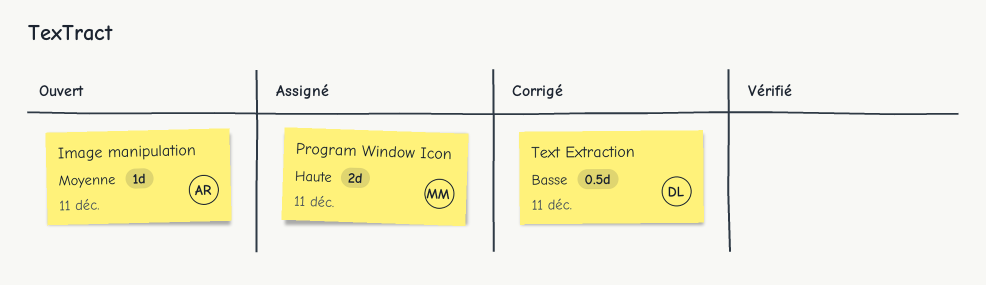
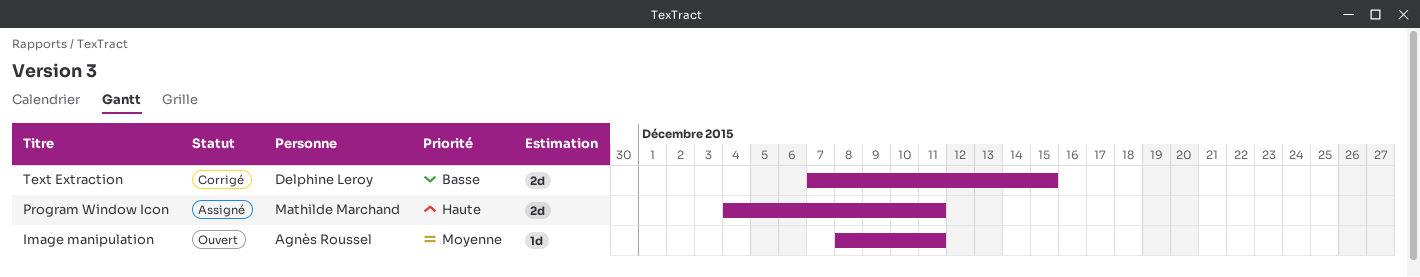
Text Extraction, estimate: 0.5d -> 2d
Text Extraction, due: Dec 11 -> Dec 15

